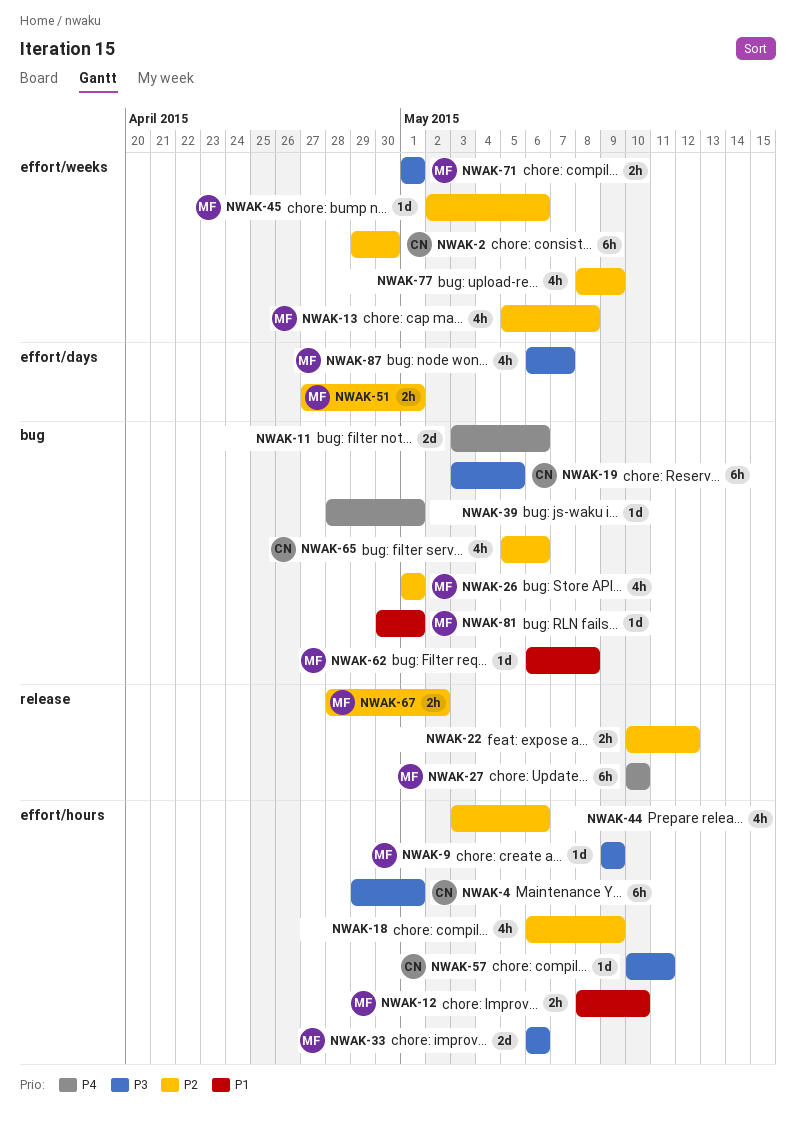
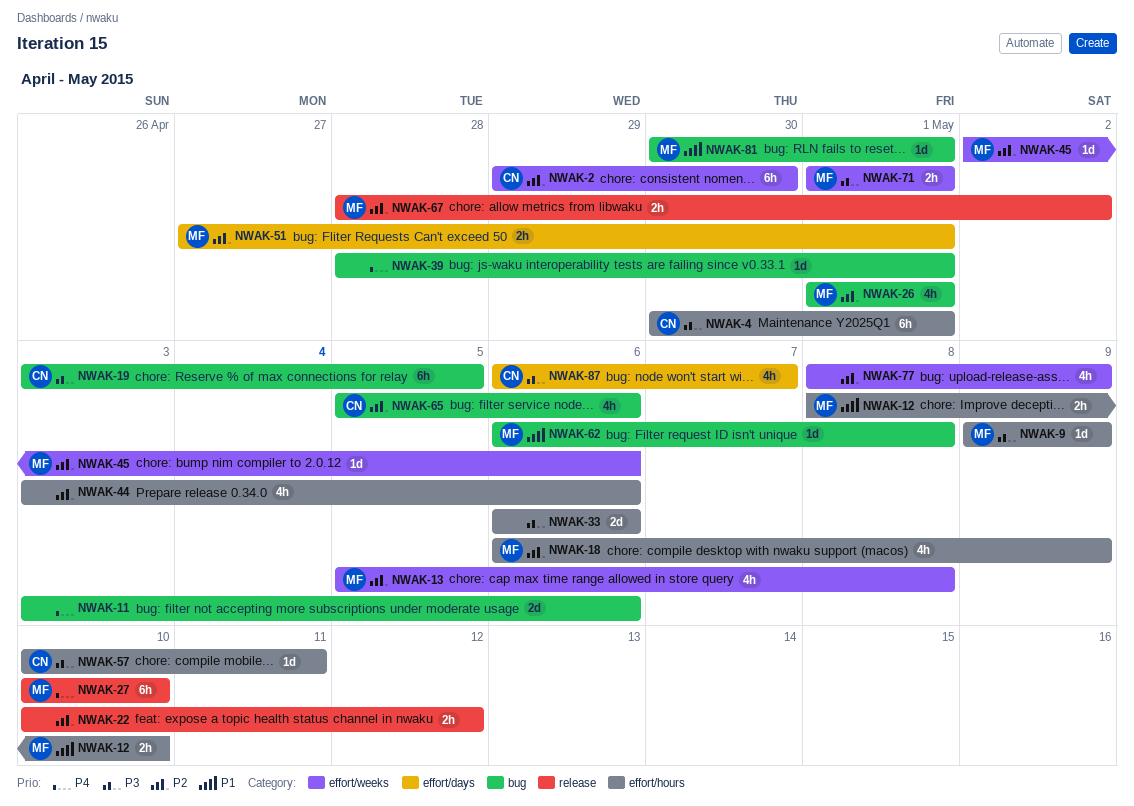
NWAK-4, start: Apr 29 -> Apr 30
NWAK-18, owner: none -> MF
NWAK-33, owner: MF -> none
NWAK-87, owner: MF -> CN

